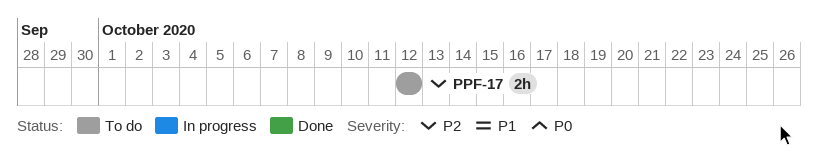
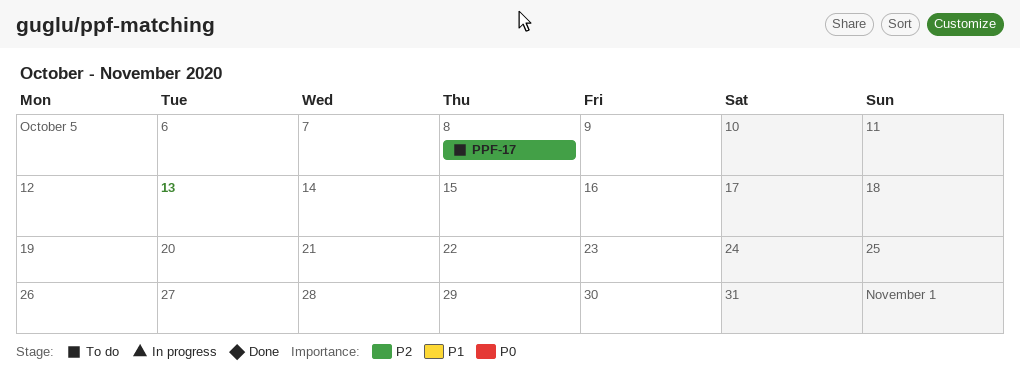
PPF-17, start: Oct 12 -> Oct 8
PPF-17, due: Oct 12 -> Oct 8

